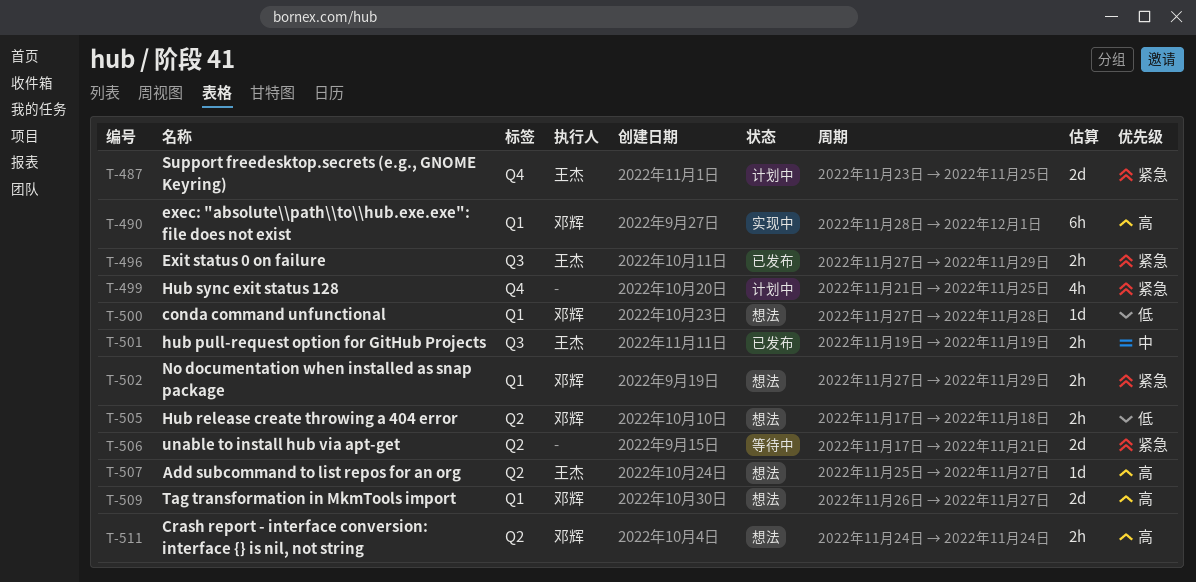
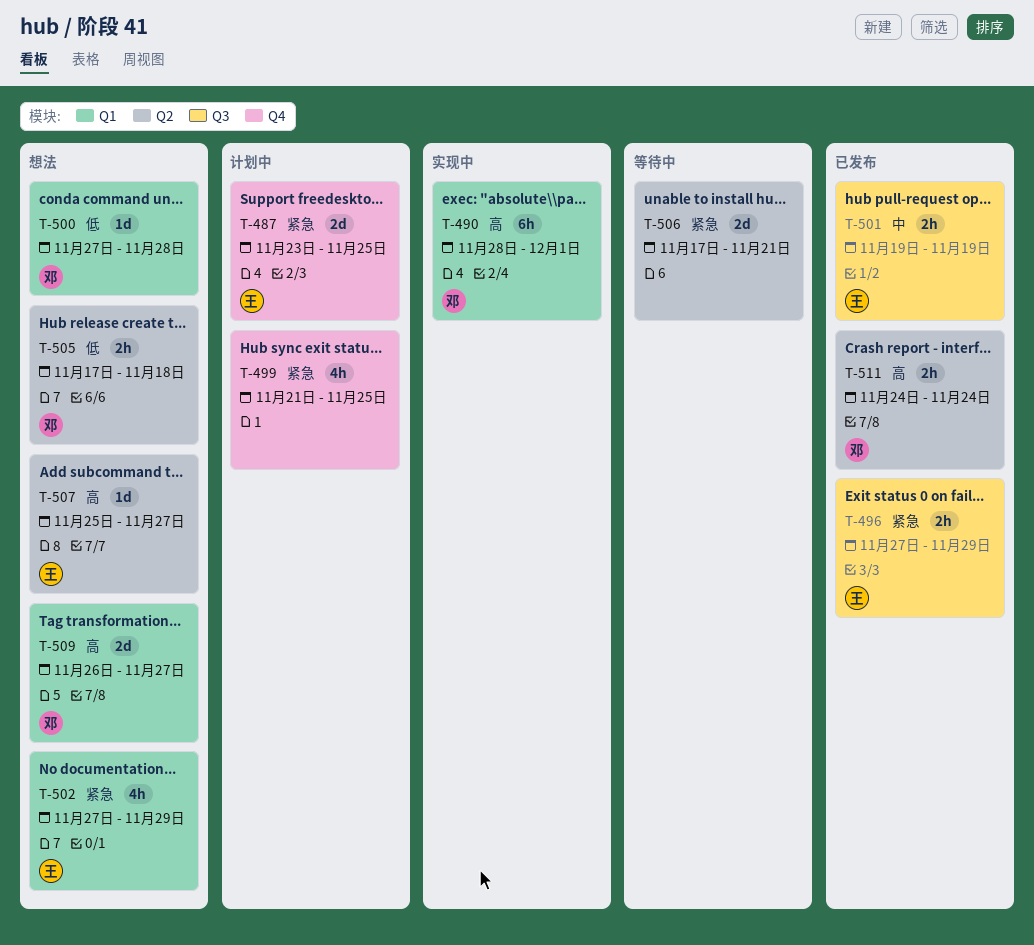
T-502, owner: 邓辉 -> 王杰
T-502, estimate: 2h -> 4h
T-511, status: 想法 -> 已发布

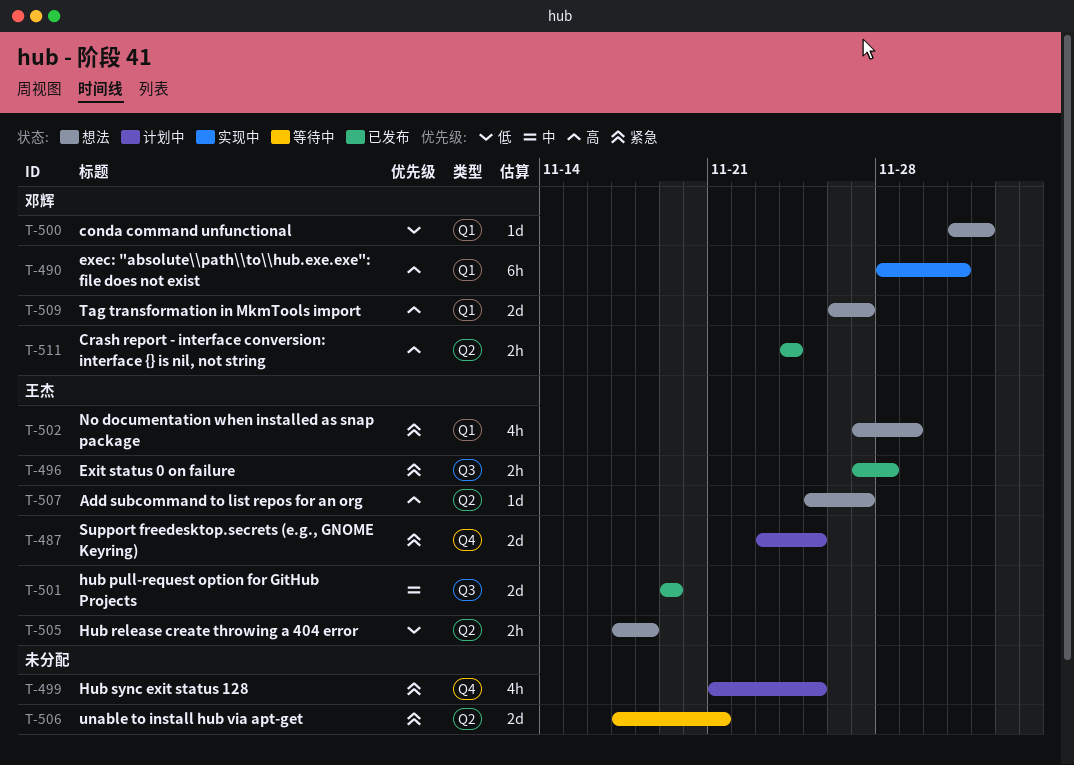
T-496, due: Nov 29 -> Nov 28
T-500, start: Nov 27 -> Dec 1
T-500, due: Nov 28 -> Dec 2
T-501, estimate: 2h -> 2d
T-505, owner: 邓辉 -> 王杰

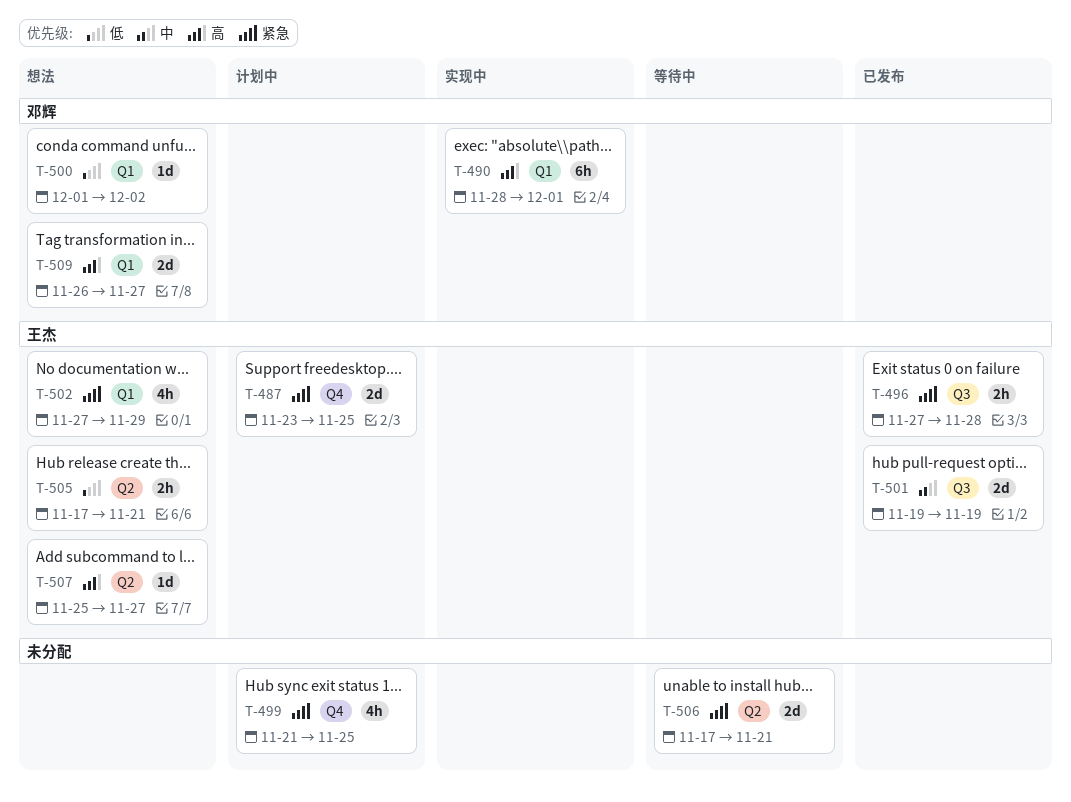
T-505, due: Nov 18 -> Nov 21
T-511: present -> none

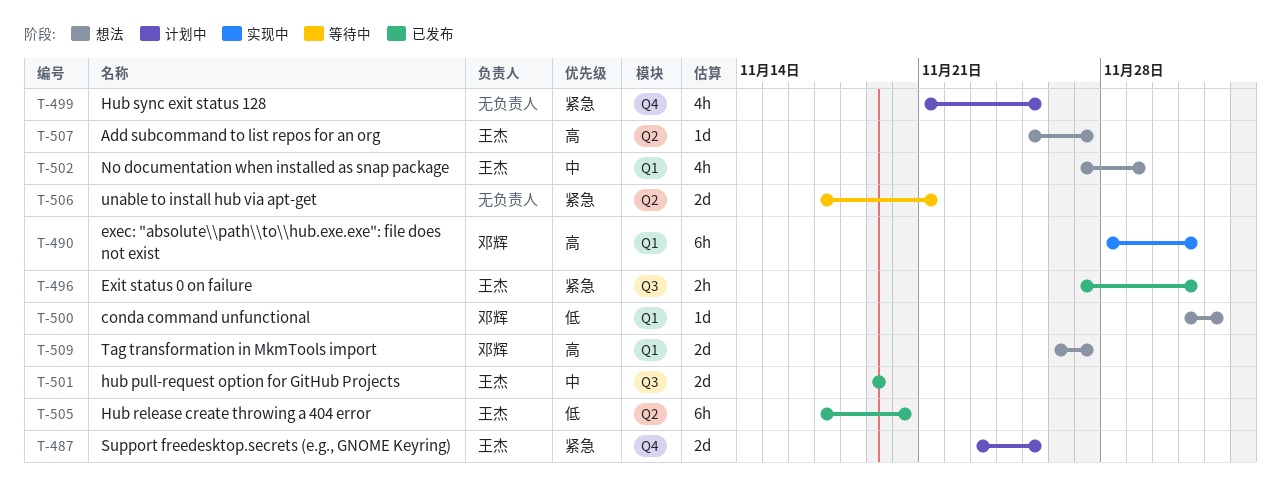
T-496, due: Nov 28 -> Dec 1
T-502, priority: 紧急 -> 中
T-505, status: 想法 -> 已发布
T-505, estimate: 2h -> 6h
T-505, due: Nov 21 -> Nov 20

